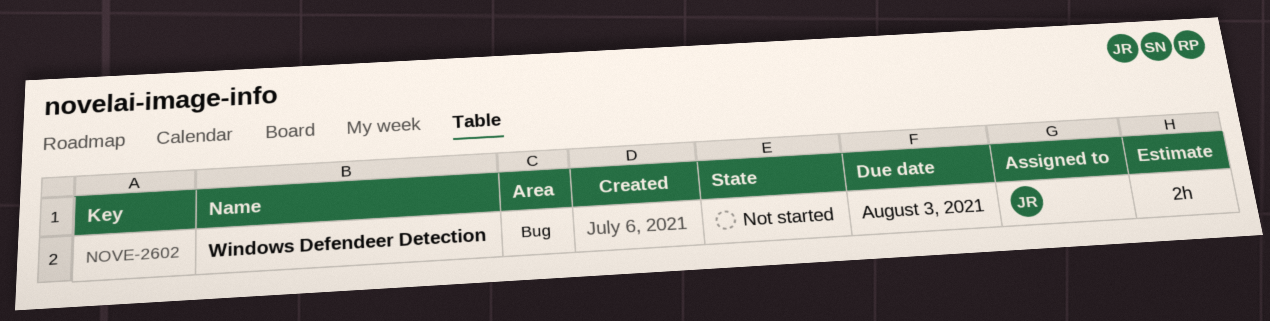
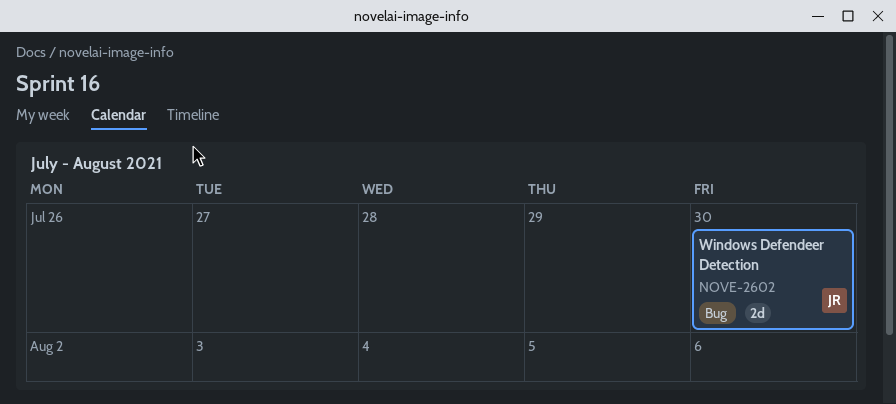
NOVE-2602, estimate: 2h -> 2d
NOVE-2602, due: Aug 3 -> Jul 30

